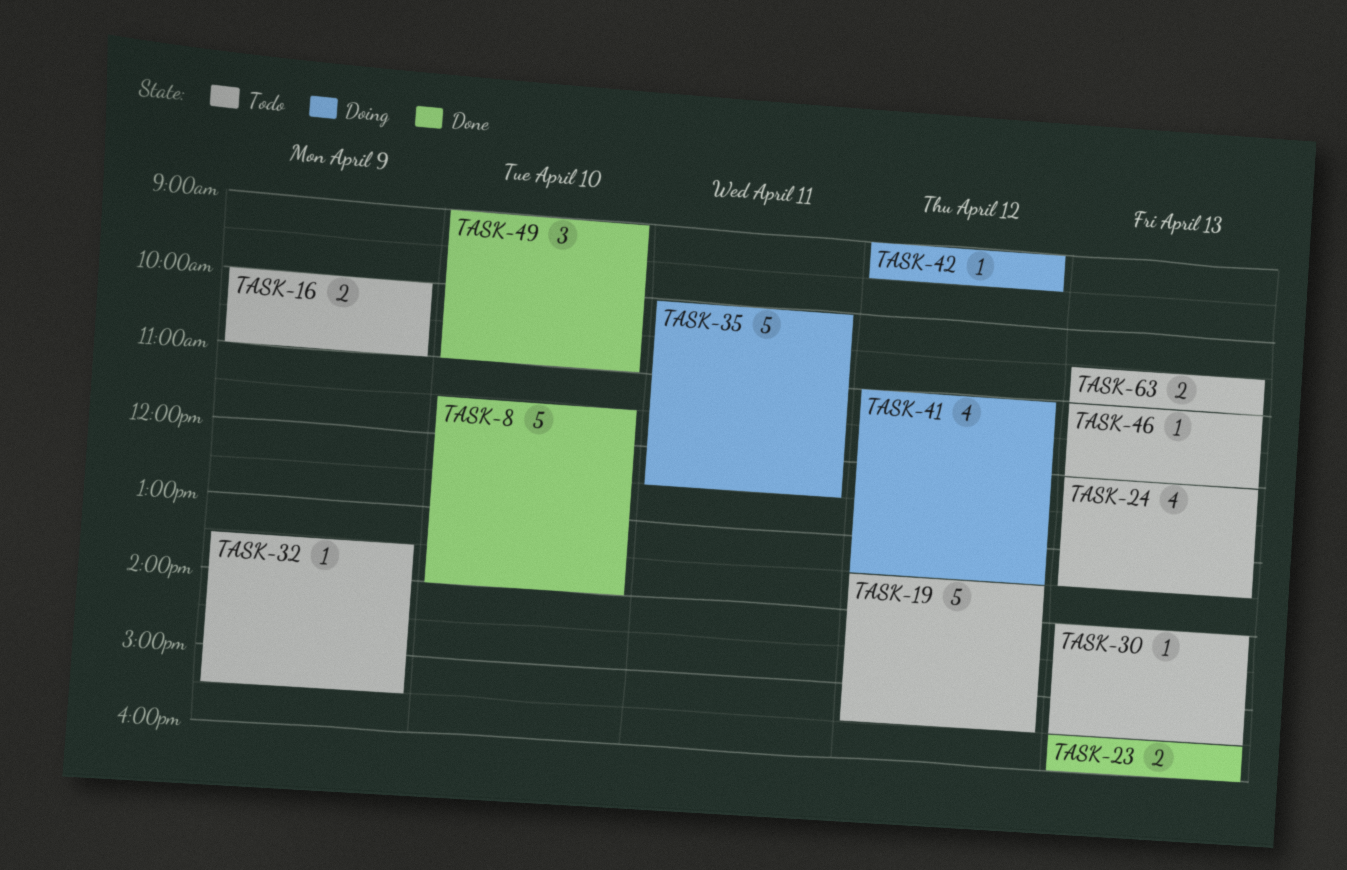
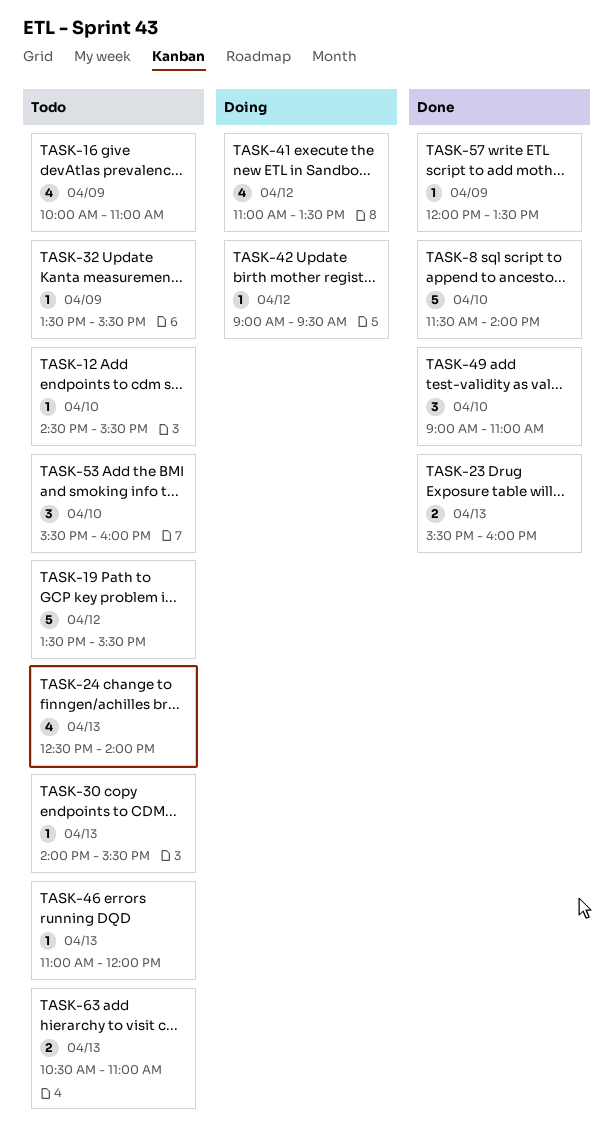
TASK-12: none -> present
TASK-16, estimate: 2 -> 4
TASK-24, begins: 12:00 -> 12:30
TASK-24, ends: 13:30 -> 14:00
TASK-35: present -> none
TASK-53: none -> present
TASK-57: none -> present

